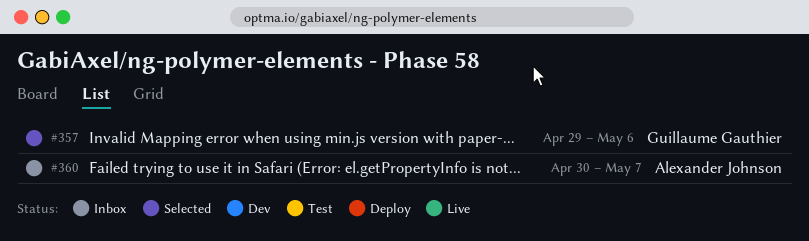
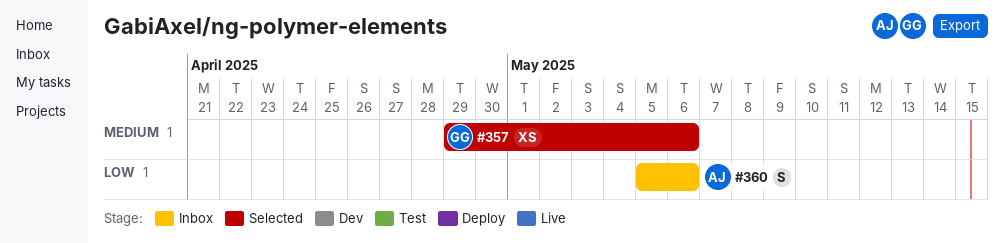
#360, start: Apr 30 -> May 5
#360, due: May 7 -> May 6

